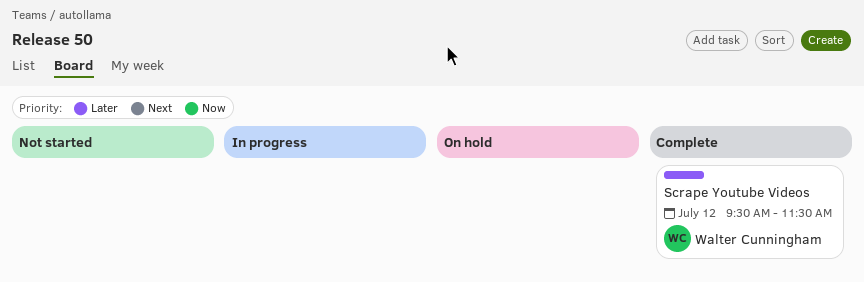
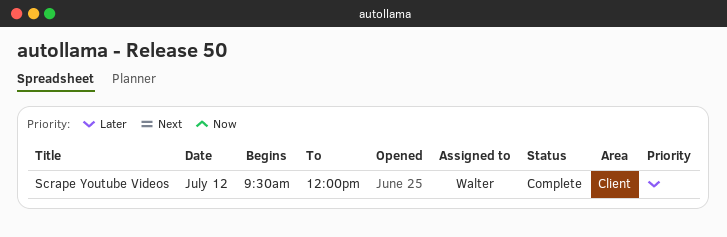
Scrape Youtube Videos, ends: 11:30 -> 12:00

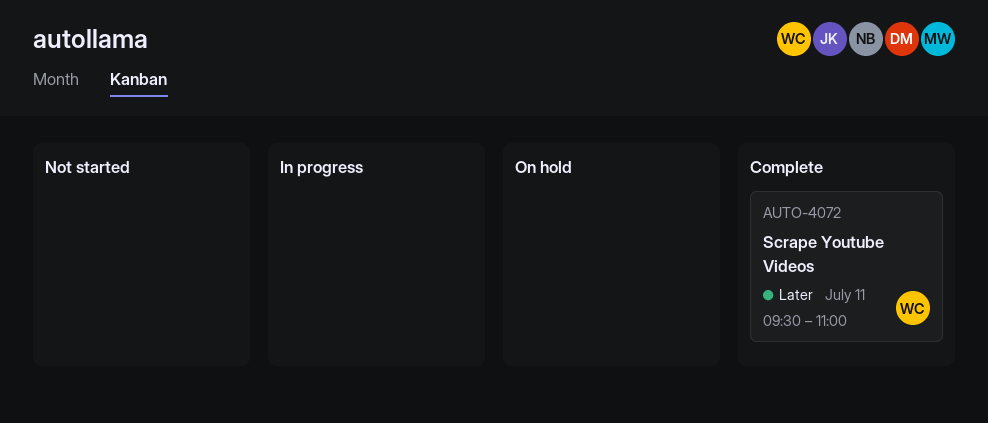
Scrape Youtube Videos, day: Jul 12 -> Jul 11
Scrape Youtube Videos, ends: 12:00 -> 11:00

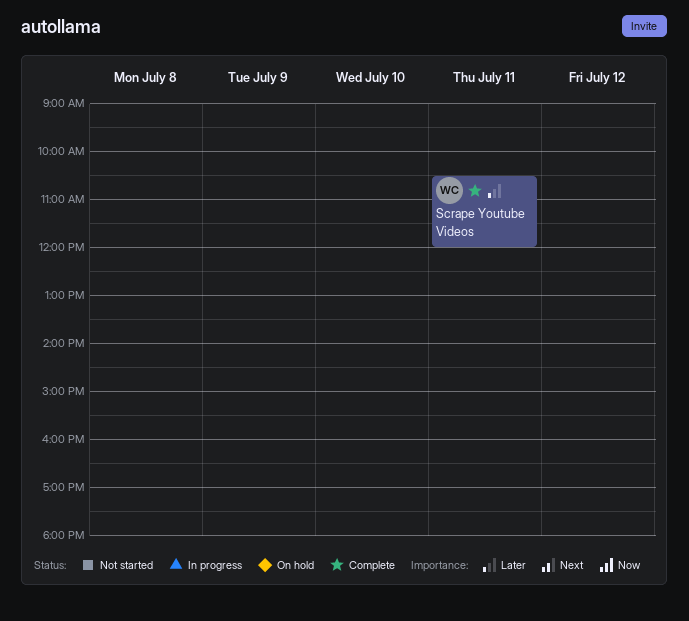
Scrape Youtube Videos, begins: 09:30 -> 10:30
Scrape Youtube Videos, ends: 11:00 -> 12:00

